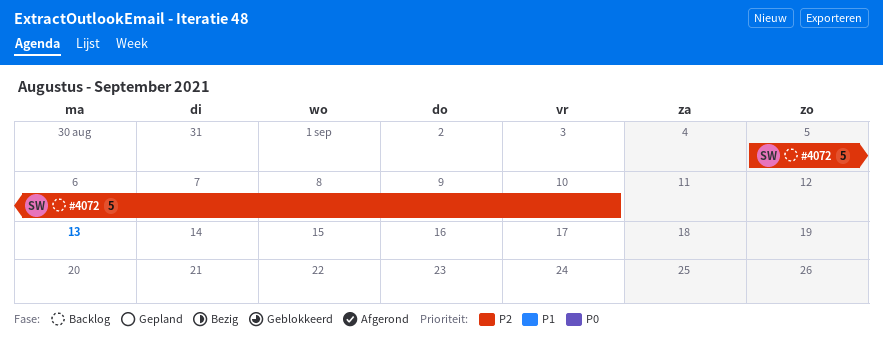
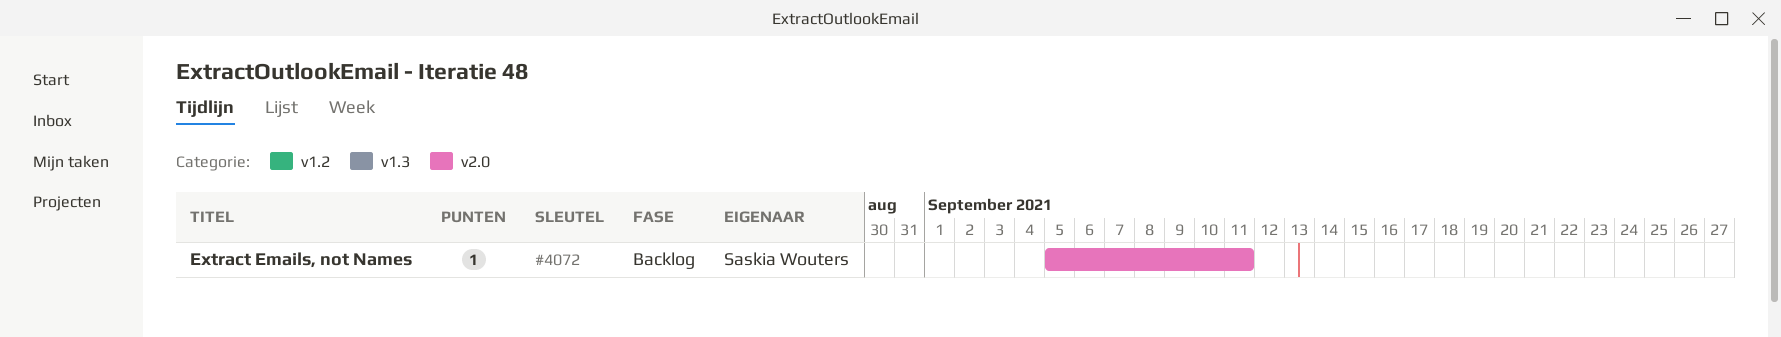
#4072, estimate: 5 -> 1
#4072, due: Sep 10 -> Sep 11

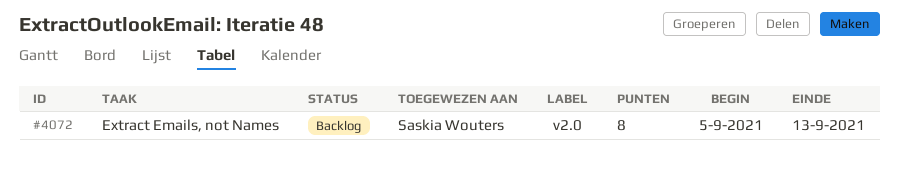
#4072, estimate: 1 -> 8
#4072, due: Sep 11 -> Sep 13

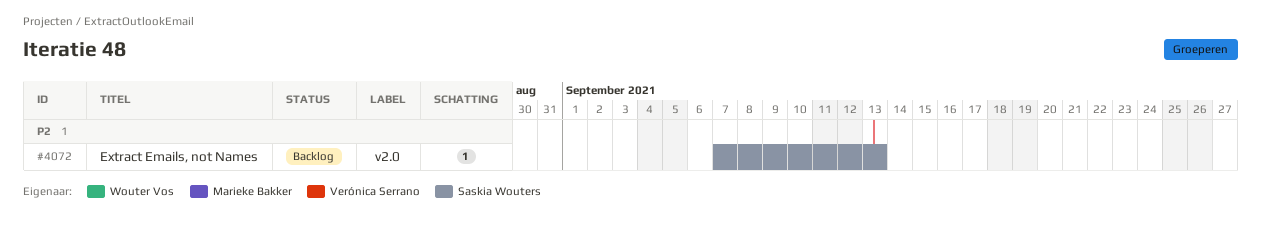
#4072, estimate: 8 -> 1
#4072, start: Sep 5 -> Sep 7

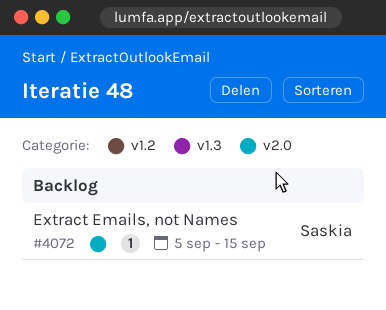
#4072, start: Sep 7 -> Sep 5
#4072, due: Sep 13 -> Sep 15

